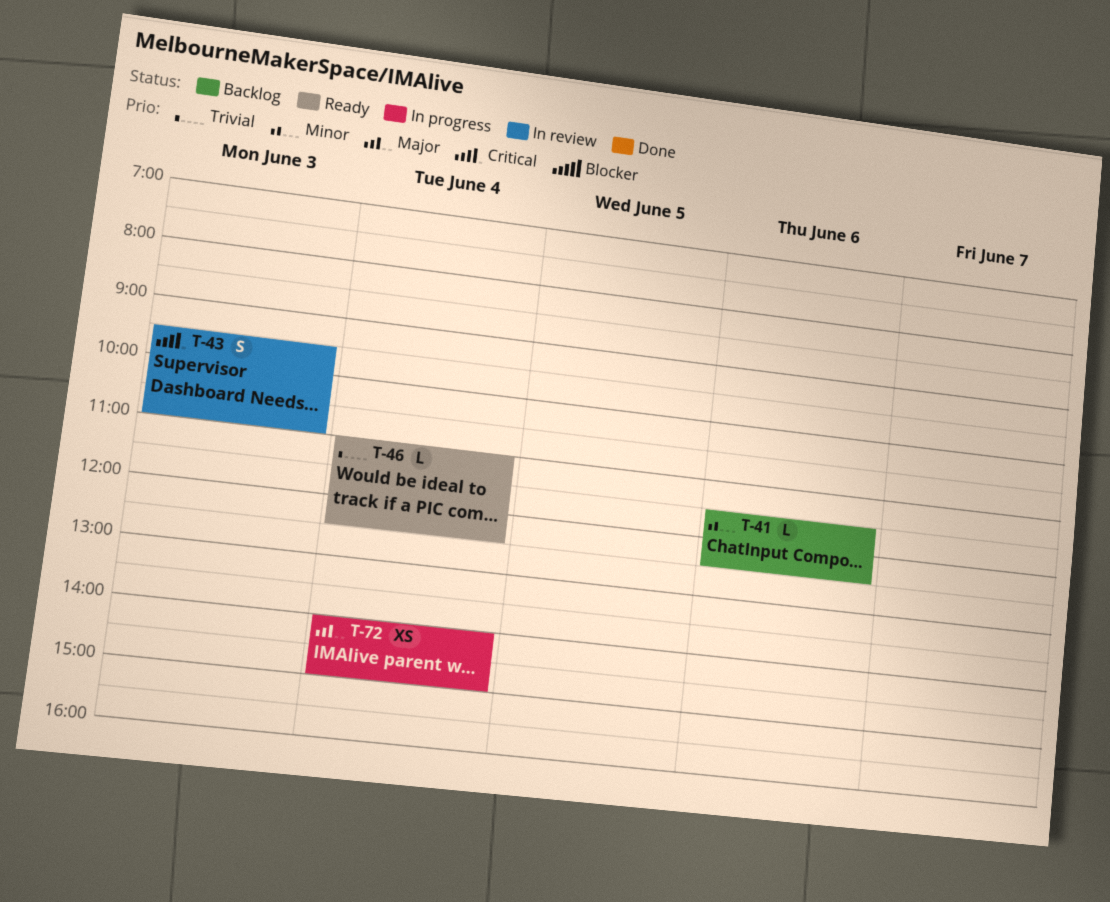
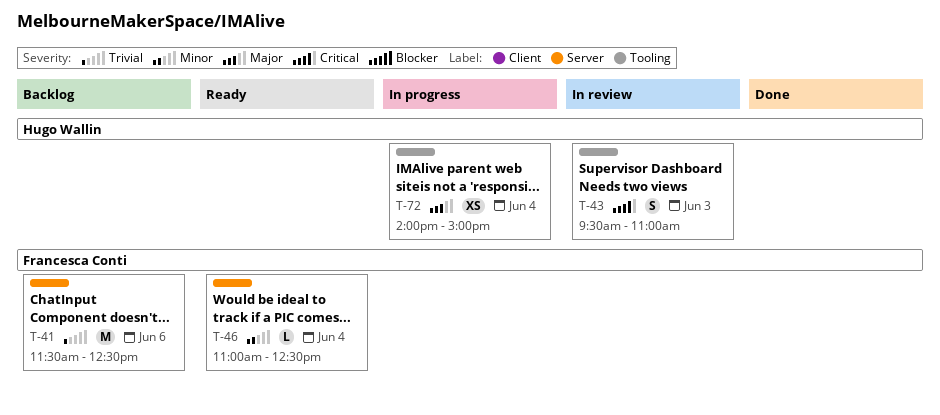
T-41, priority: Minor -> Trivial
T-41, estimate: L -> M
T-46, priority: Trivial -> Minor

